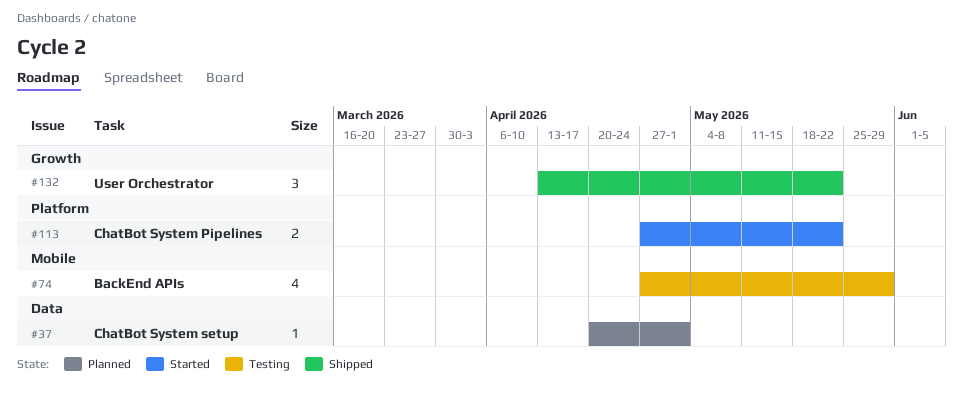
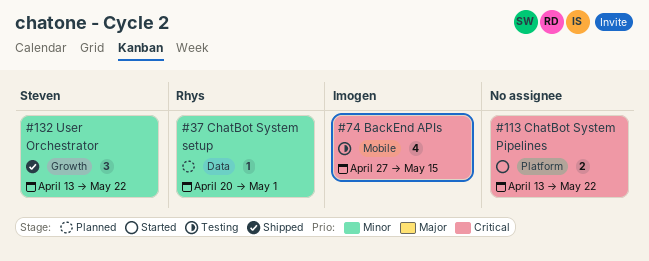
#74, due: May 29 -> May 15
#113, start: Apr 27 -> Apr 13

